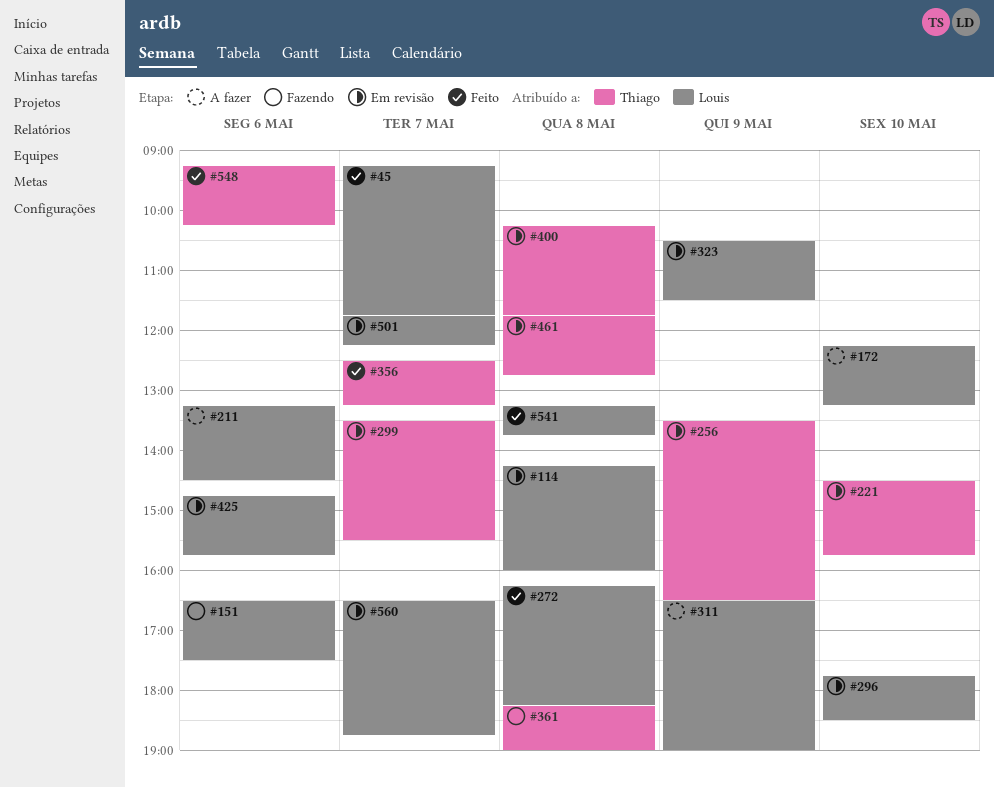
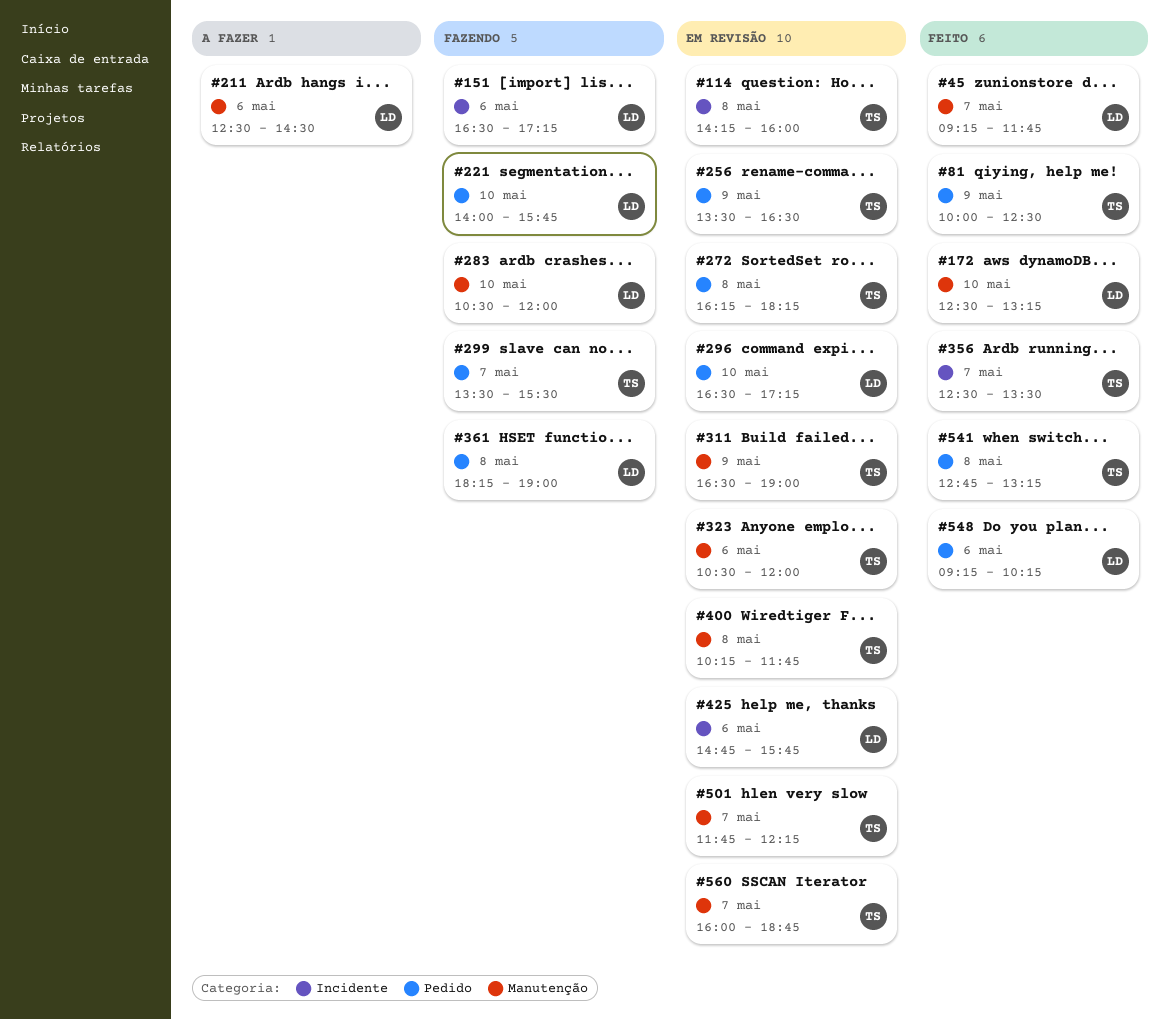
#81: none -> present
#114, owner: Louis -> Thiago
#151, ends: 17:30 -> 17:15
#172, status: A fazer -> Feito
#172, begins: 12:15 -> 12:30
#211, begins: 13:15 -> 12:30
#221, status: Em revisão -> Fazendo
#221, owner: Thiago -> Louis
#221, begins: 14:30 -> 14:00
#272, status: Feito -> Em revisão
#272, owner: Louis -> Thiago
#283: none -> present
#296, begins: 17:45 -> 16:30
#296, ends: 18:30 -> 17:15
#299, status: Em revisão -> Fazendo
#311, status: A fazer -> Em revisão
#311, owner: Louis -> Thiago
#323, owner: Louis -> Thiago
#323, day: May 9 -> May 6
#323, ends: 11:30 -> 12:00
#356, ends: 13:15 -> 13:30
#361, owner: Thiago -> Louis
#461: present -> none
#501, owner: Louis -> Thiago
#541, owner: Louis -> Thiago
#541, begins: 13:15 -> 12:45
#541, ends: 13:45 -> 13:15
#548, owner: Thiago -> Louis
#560, owner: Louis -> Thiago
#560, begins: 16:30 -> 16:00

